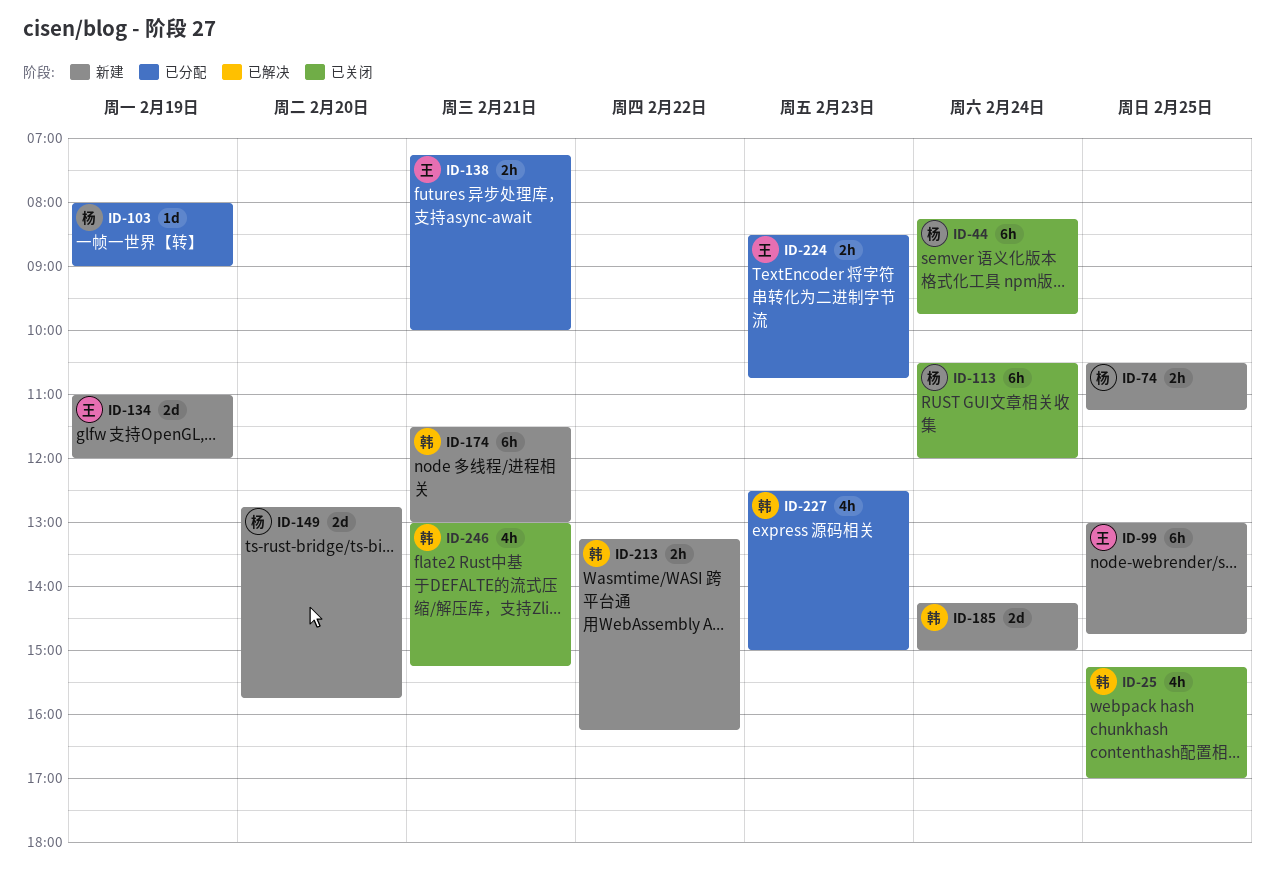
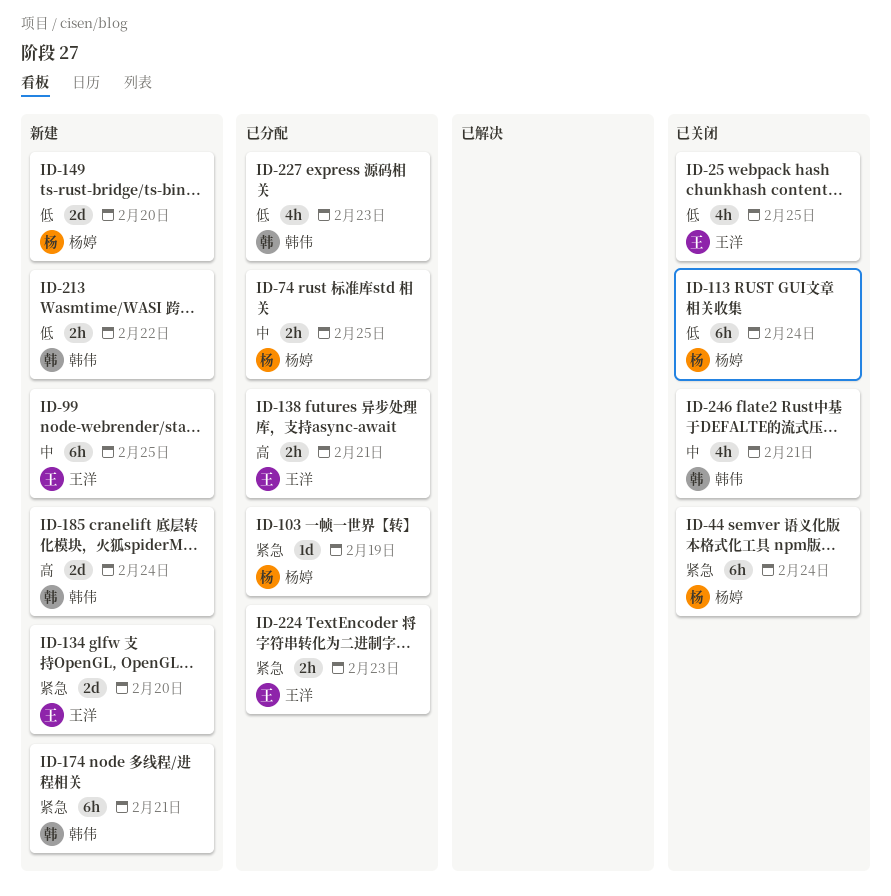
ID-25, owner: 韩伟 -> 王洋
ID-74, status: 新建 -> 已分配
ID-134, day: Feb 19 -> Feb 20

